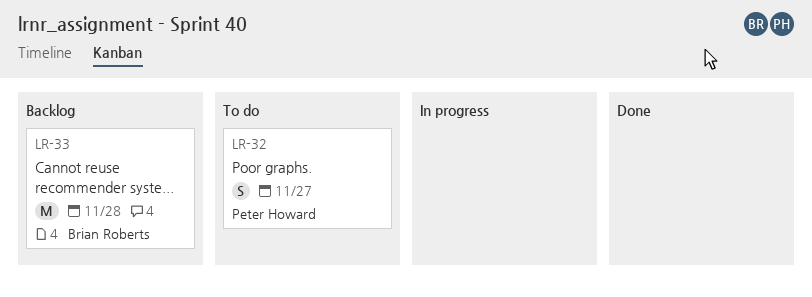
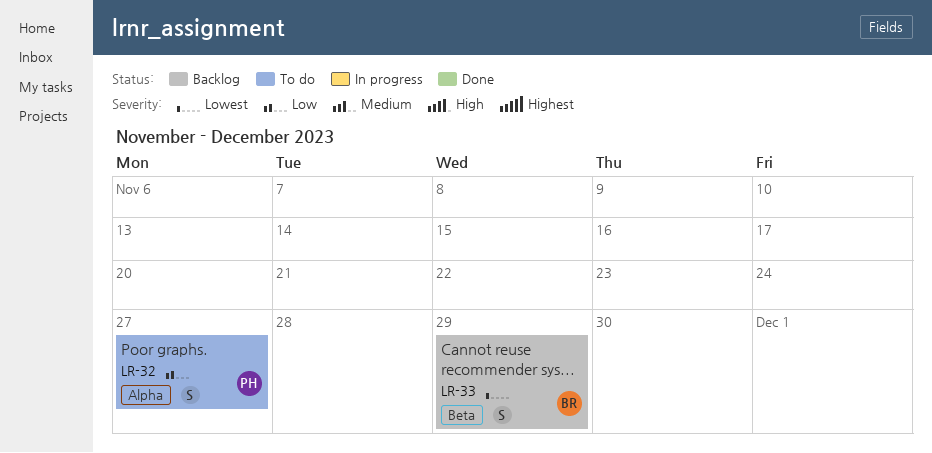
LR-33, estimate: M -> S
LR-33, due: Nov 28 -> Nov 29

